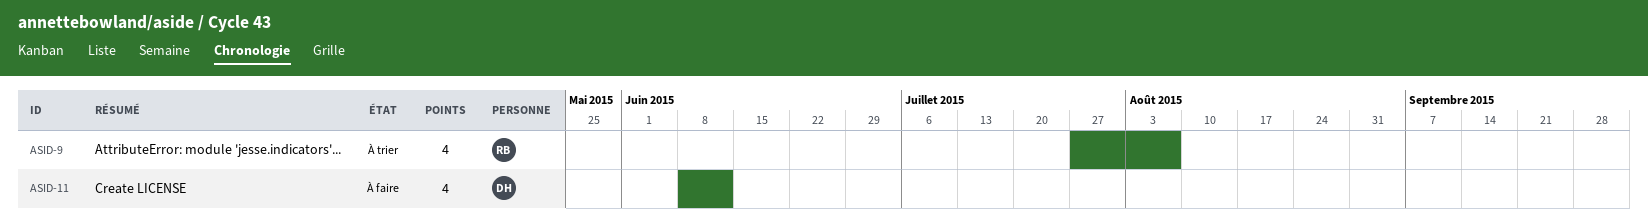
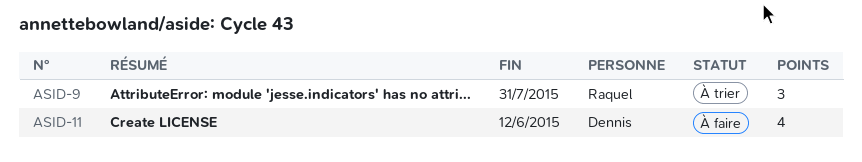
ASID-9, estimate: 4 -> 3
ASID-9, due: Aug 7 -> Jul 31

